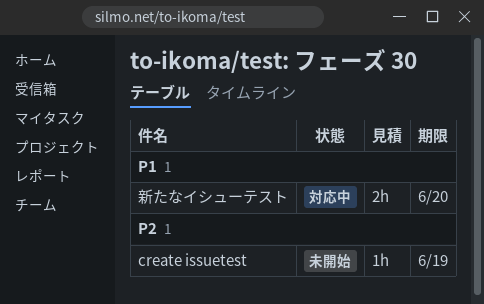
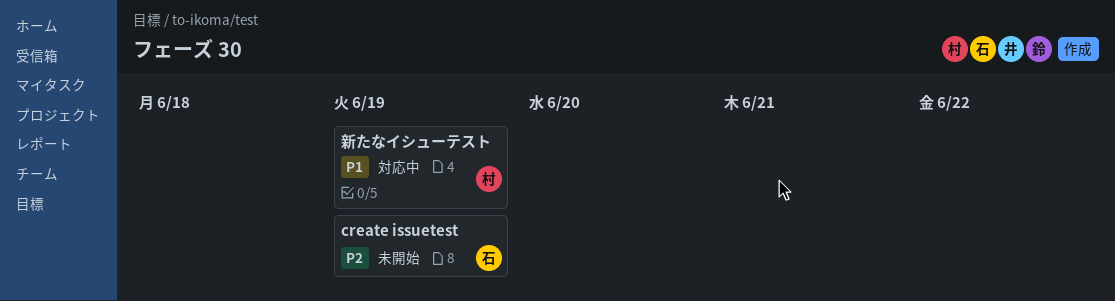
新たなイシューテスト, due: Jun 20 -> Jun 19

